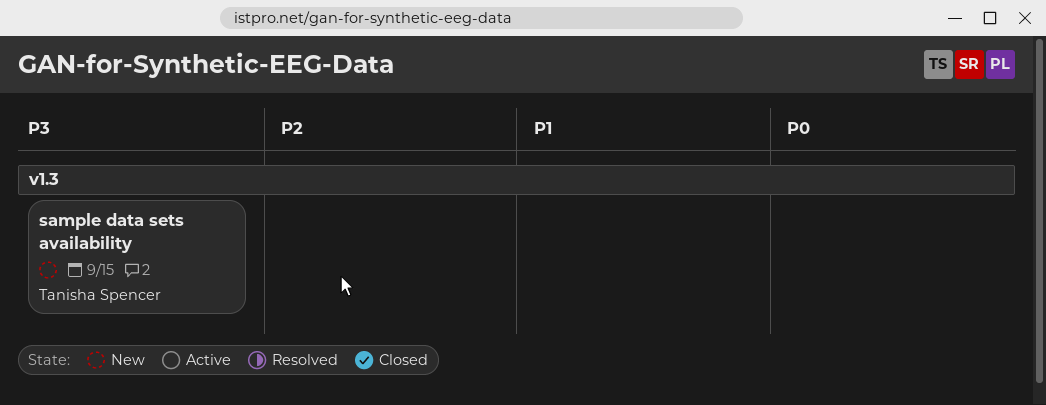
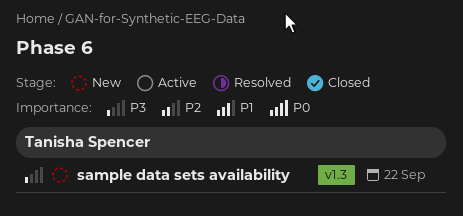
sample data sets availability, due: Sep 15 -> Sep 22

